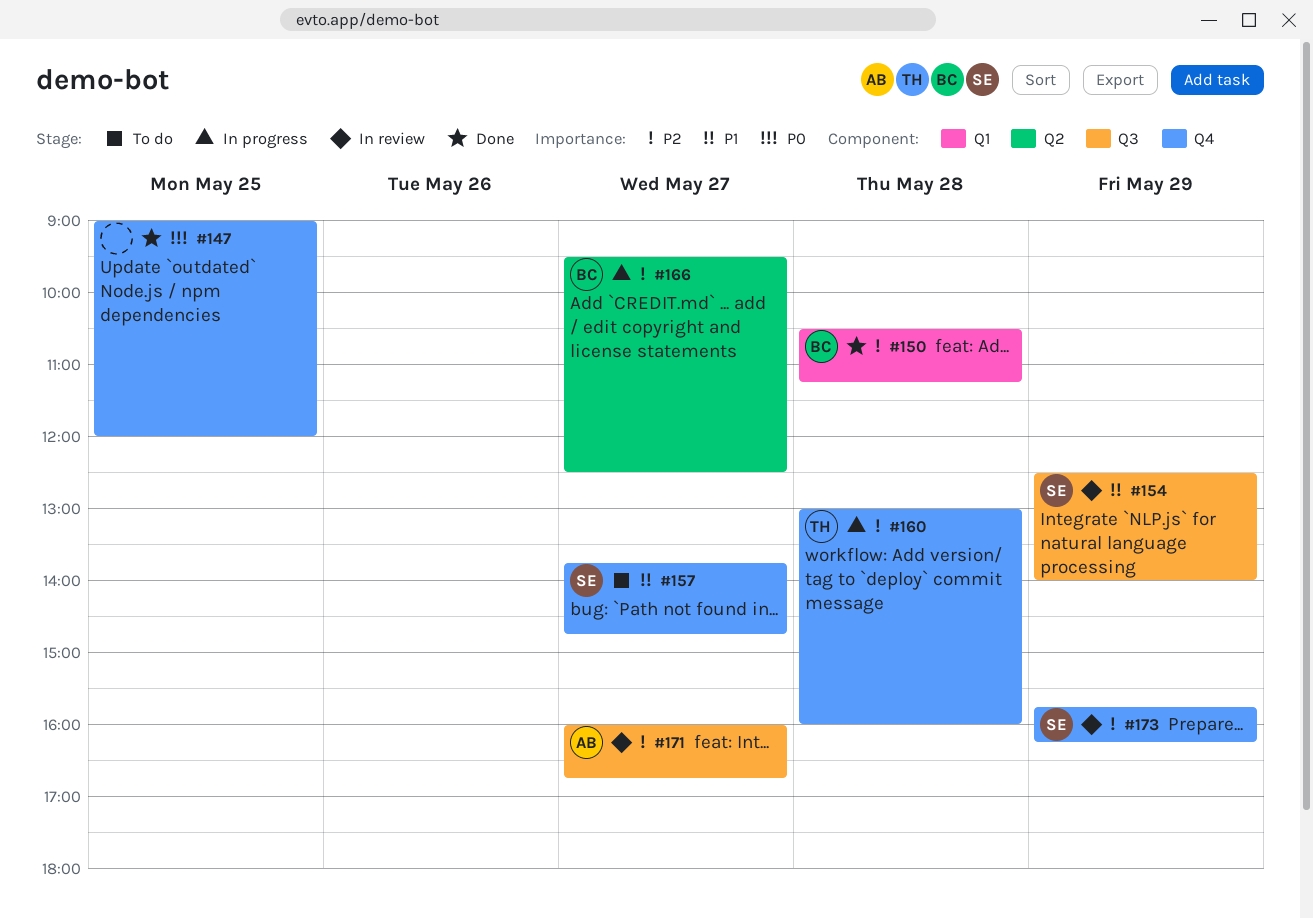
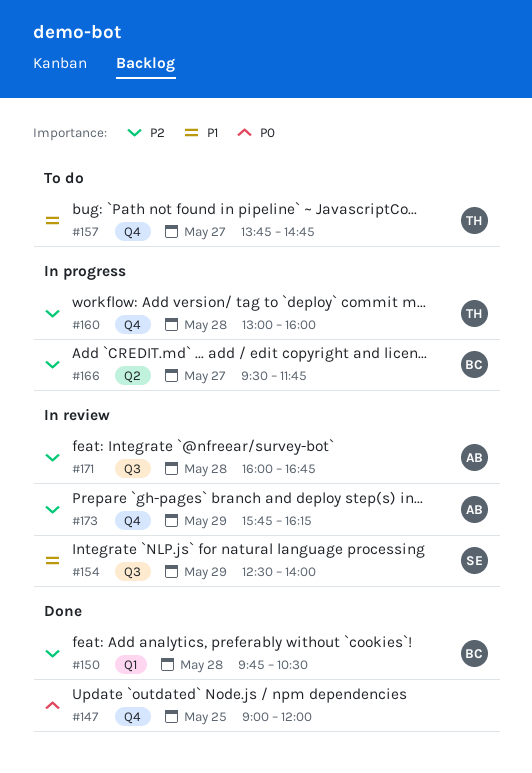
#150, begins: 10:30 -> 09:45
#150, ends: 11:15 -> 10:30
#157, owner: SE -> TH
#166, ends: 12:30 -> 11:45
#171, day: May 27 -> May 28
#173, owner: SE -> AB

